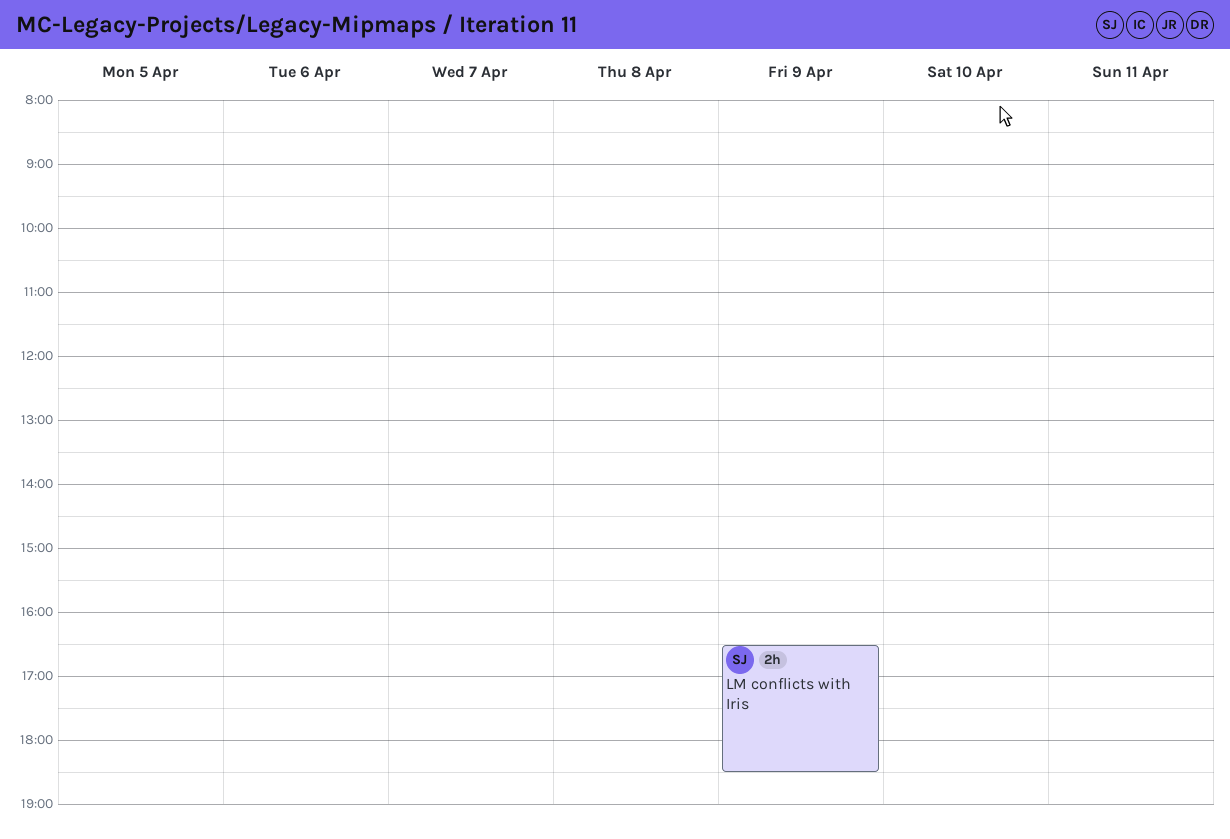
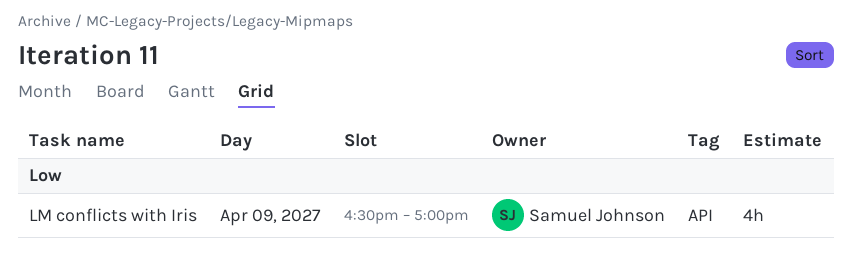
LM conflicts with Iris, estimate: 2h -> 4h
LM conflicts with Iris, ends: 18:30 -> 17:00

